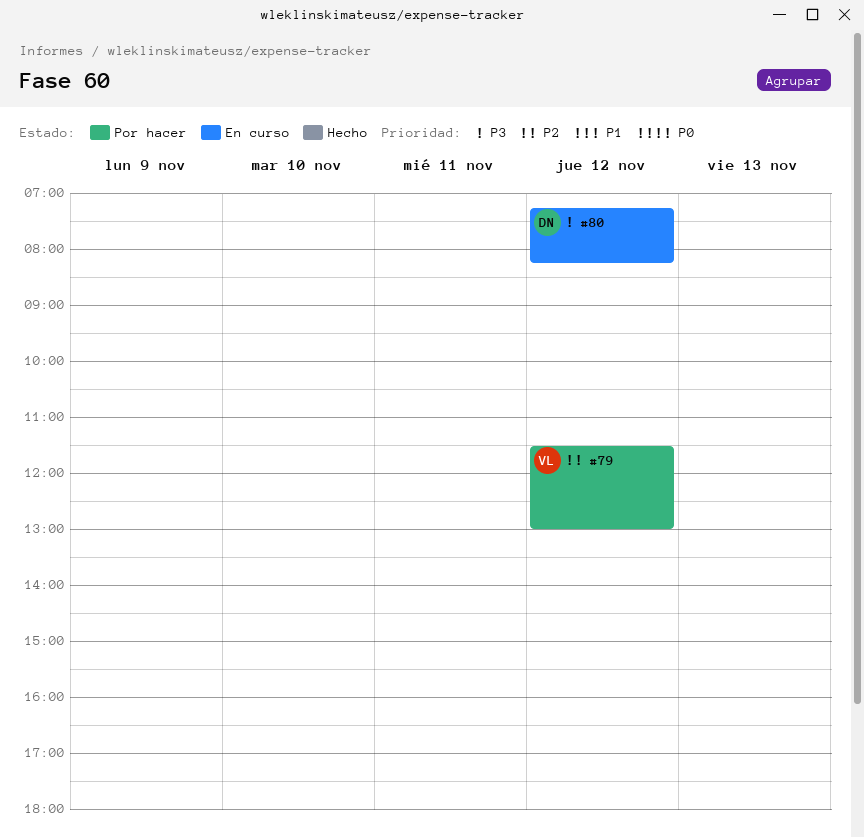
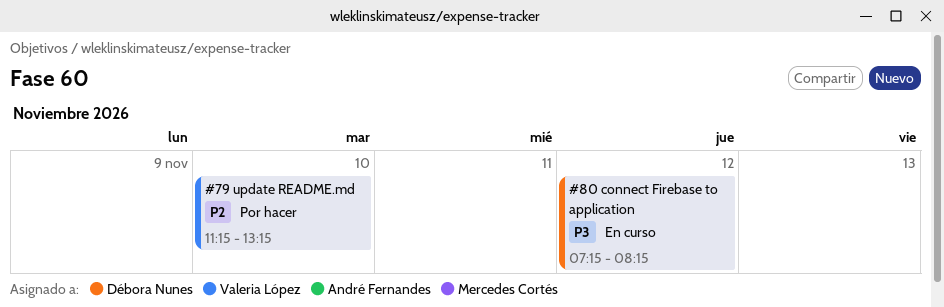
#79, day: Nov 12 -> Nov 10
#79, begins: 11:30 -> 11:15
#79, ends: 13:00 -> 13:15

